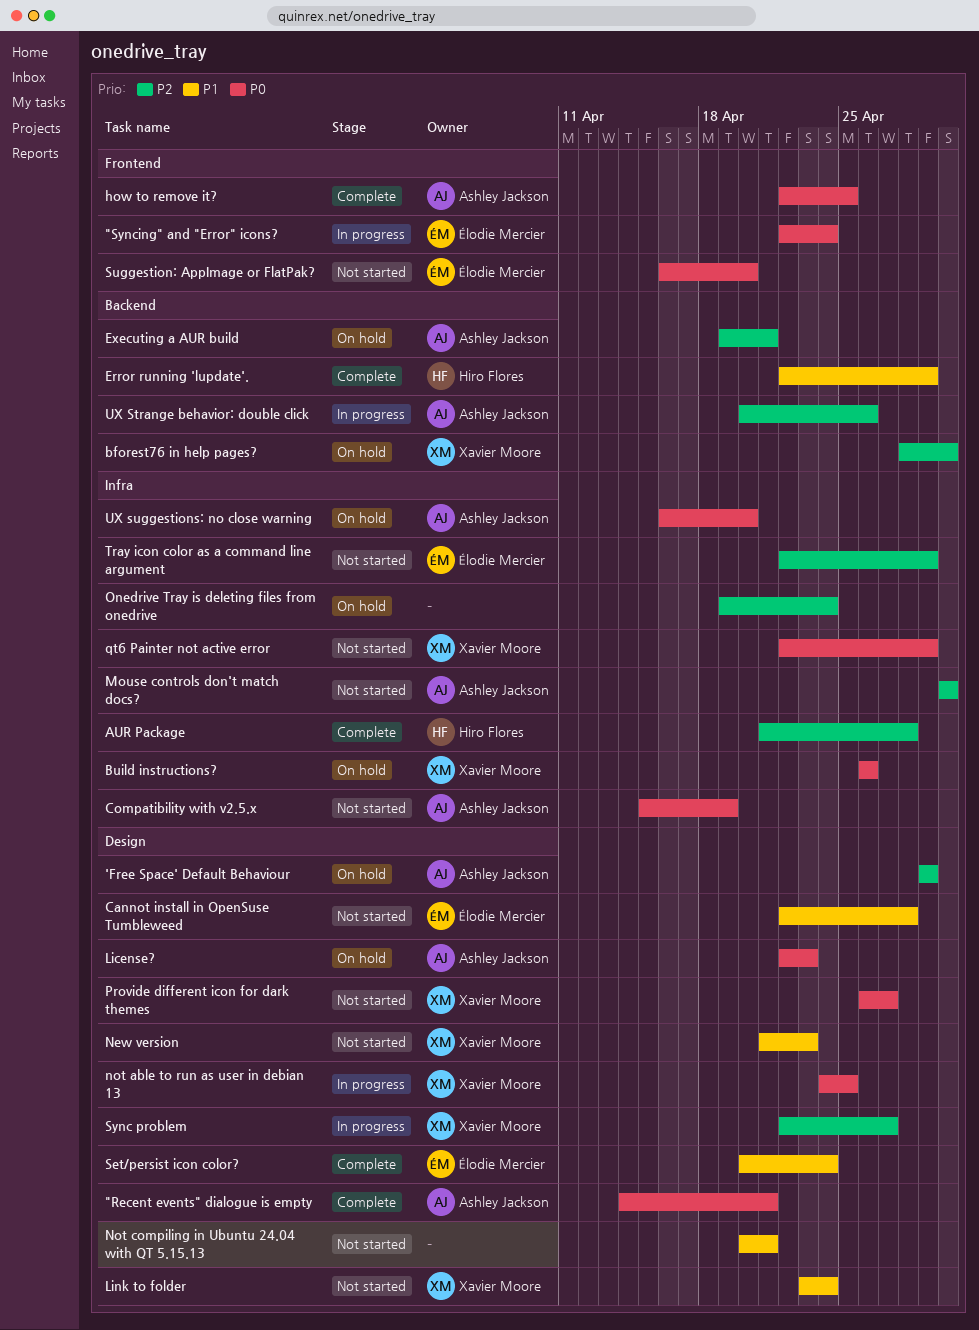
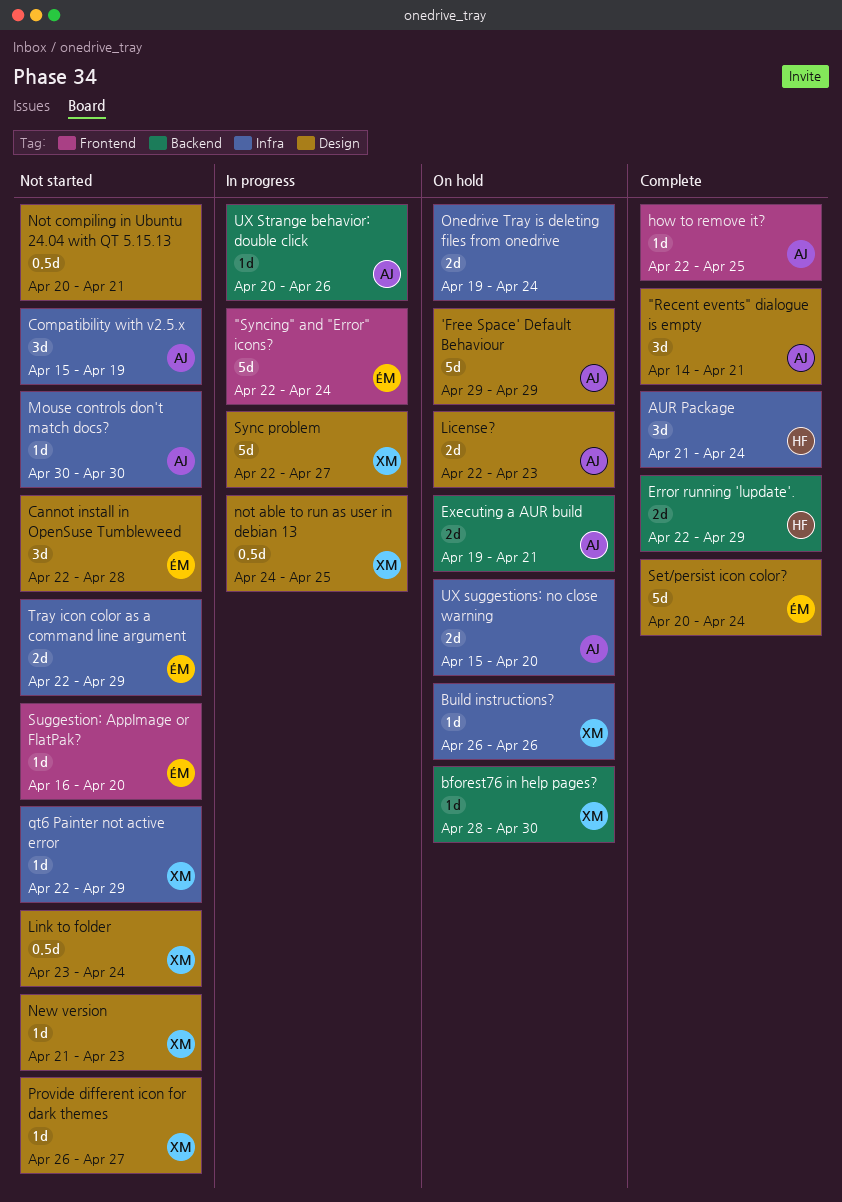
AUR Package, due: Apr 28 -> Apr 24
UX suggestions: no close warning, start: Apr 16 -> Apr 15

